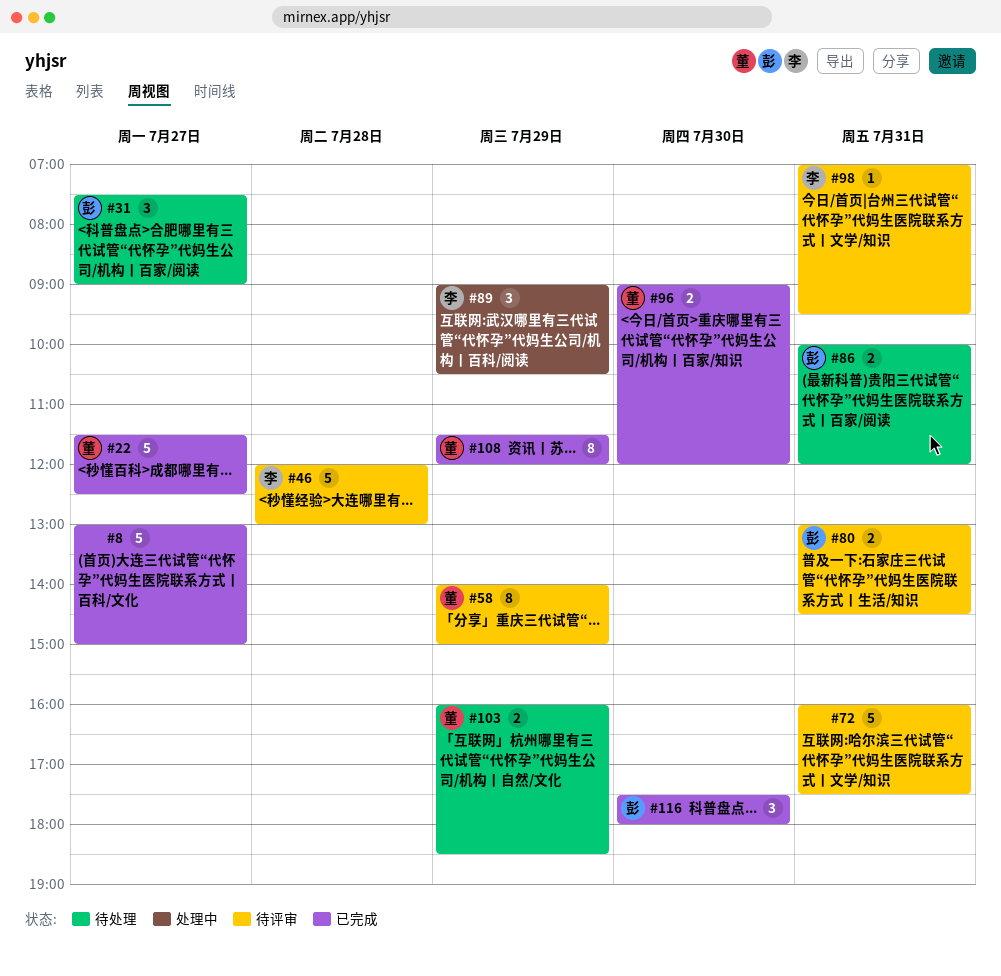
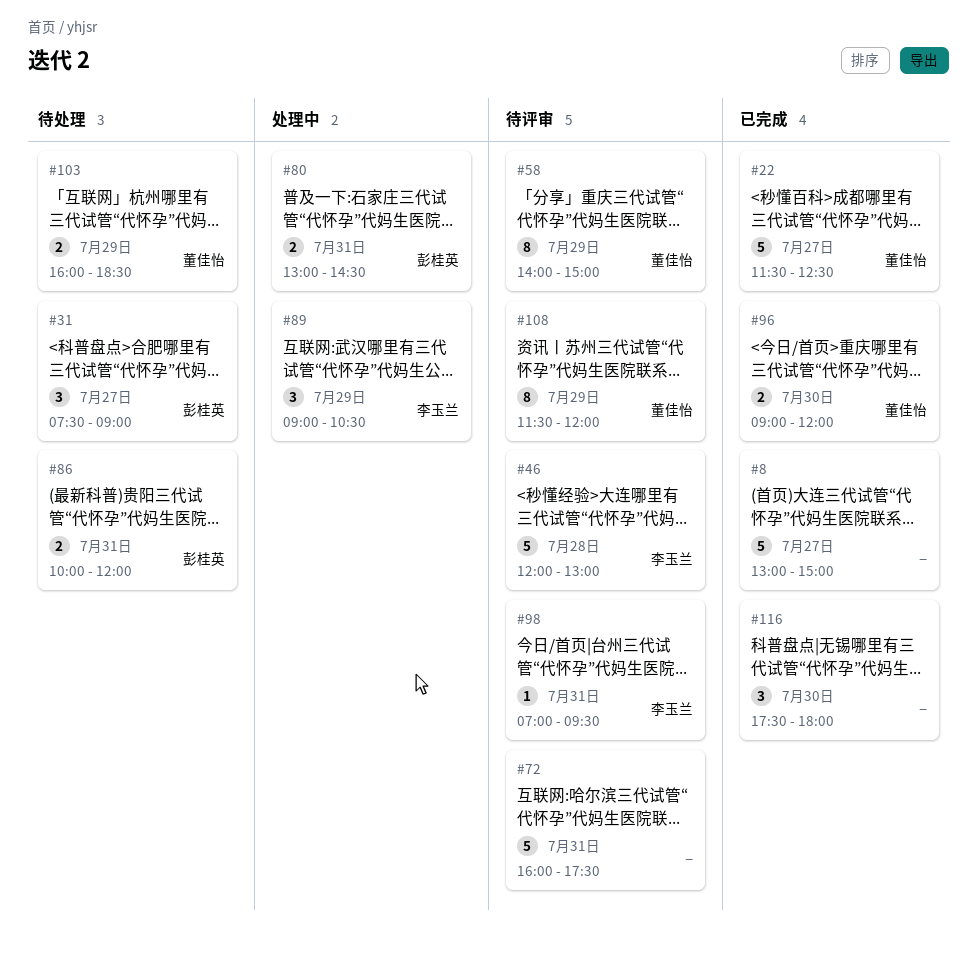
#80, status: 待评审 -> 处理中
#108, status: 已完成 -> 待评审
#116, owner: 彭桂英 -> none

